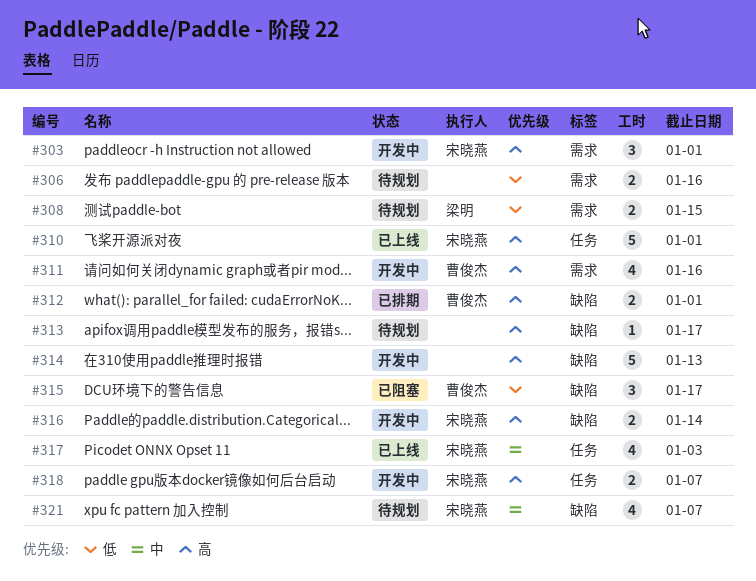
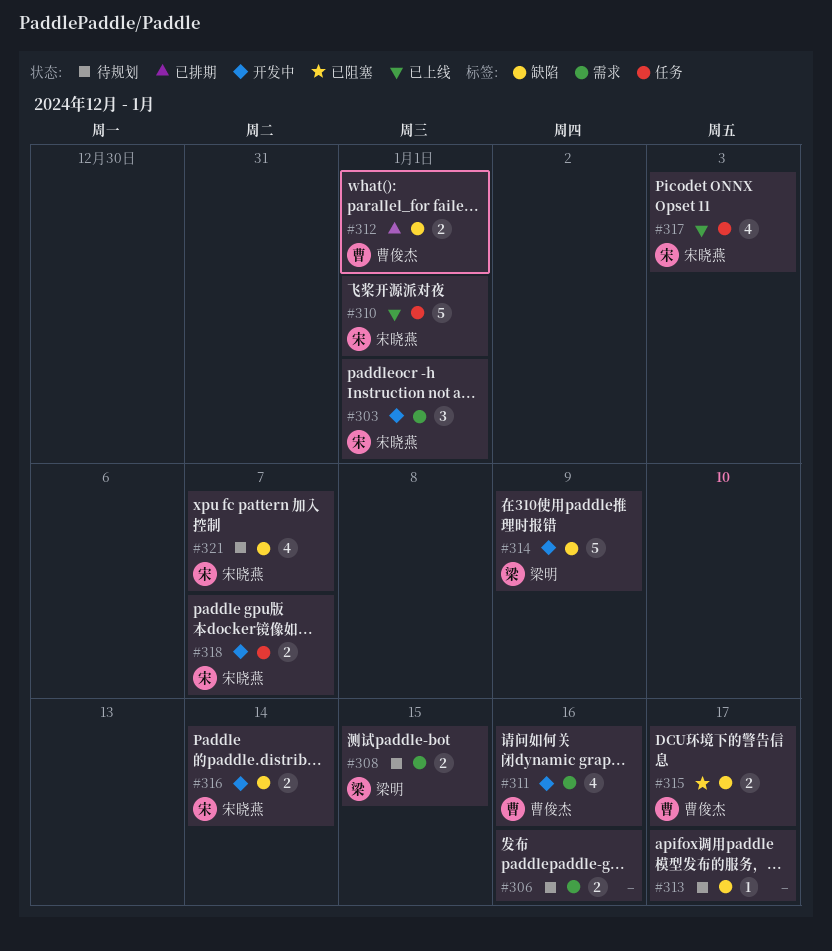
#314, owner: none -> 梁明
#314, due: Jan 13 -> Jan 9
#315, estimate: 3 -> 2

